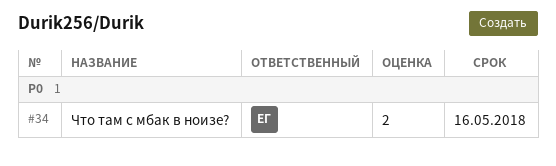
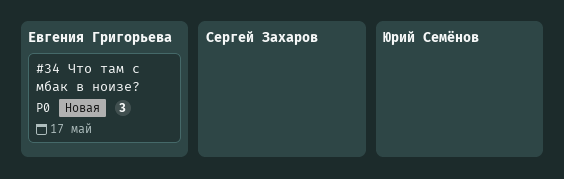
#34, estimate: 2 -> 3
#34, due: May 16 -> May 17

